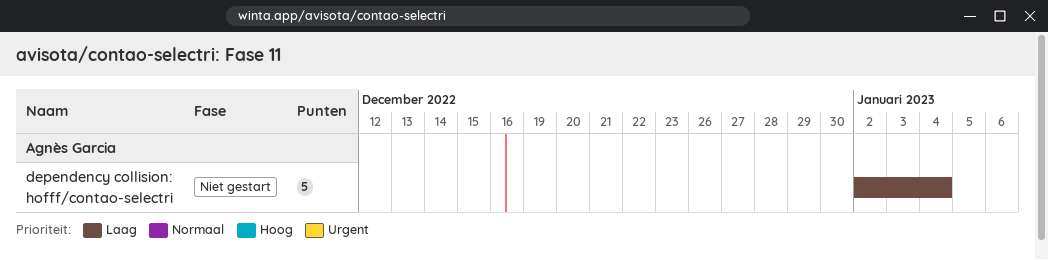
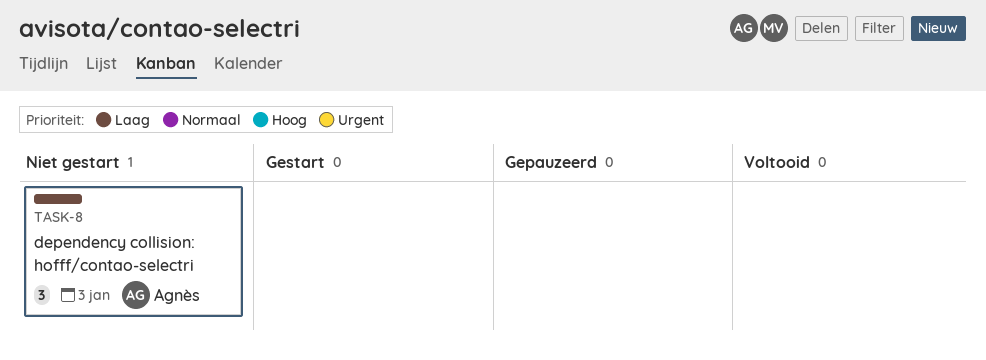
dependency collision: hofff/contao-selectri, estimate: 5 -> 3
dependency collision: hofff/contao-selectri, due: Jan 4 -> Jan 3

